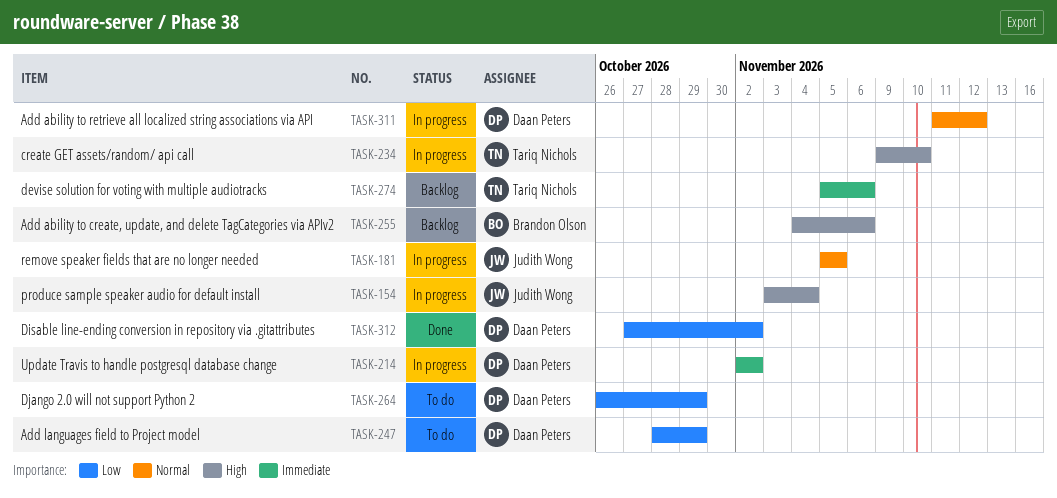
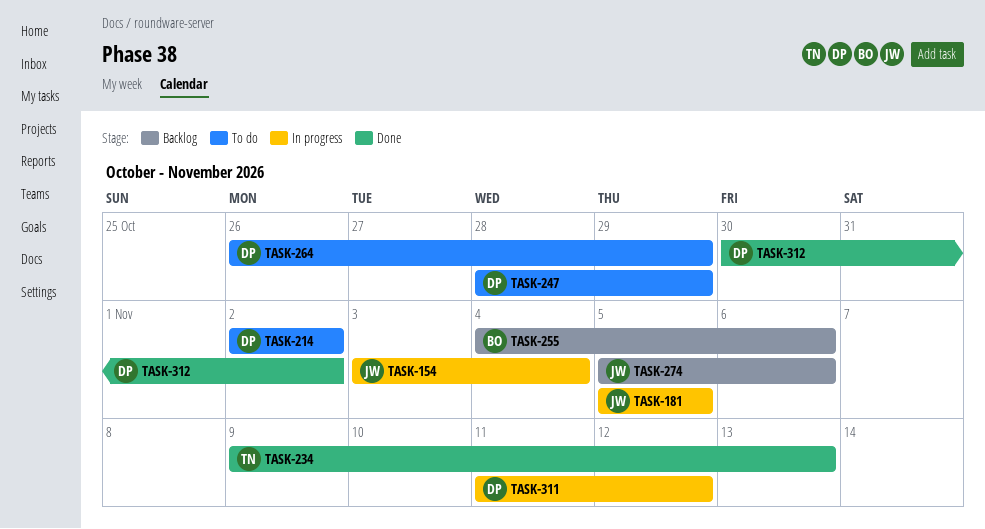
TASK-214, status: In progress -> To do
TASK-234, status: In progress -> Done
TASK-234, due: Nov 10 -> Nov 13
TASK-274, owner: Tariq Nichols -> Judith Wong
TASK-312, start: Oct 27 -> Oct 30

